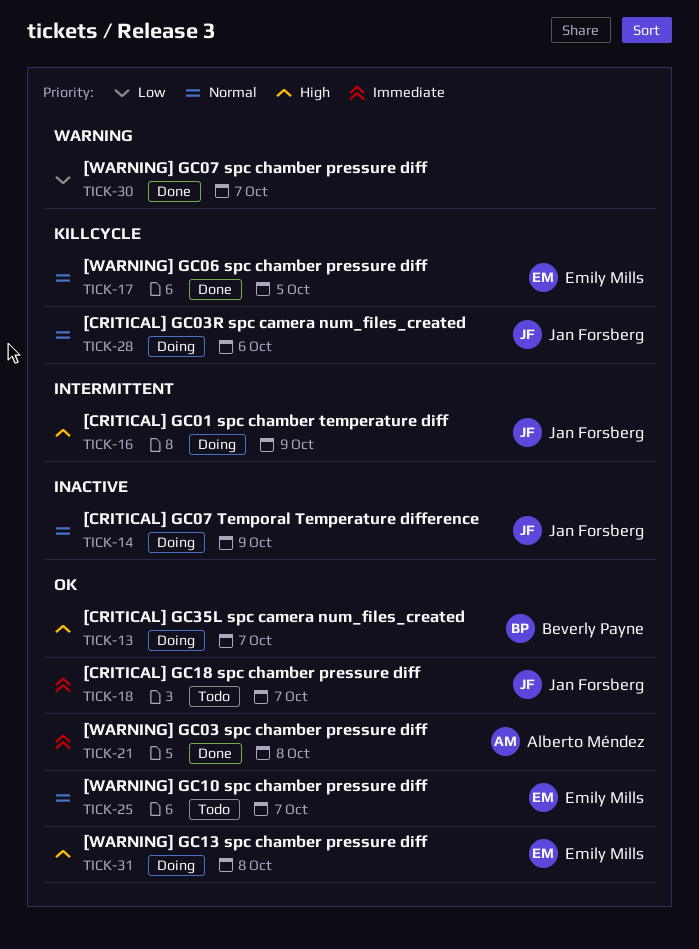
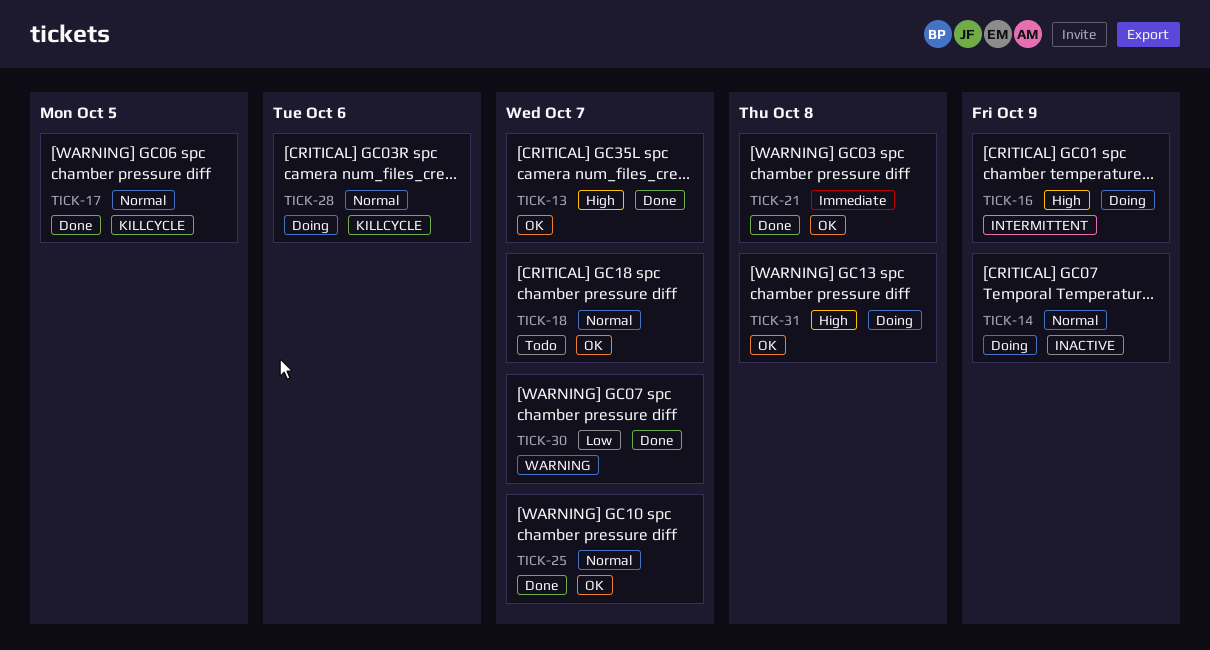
TICK-13, status: Doing -> Done
TICK-18, priority: Immediate -> Normal
TICK-25, status: Todo -> Done

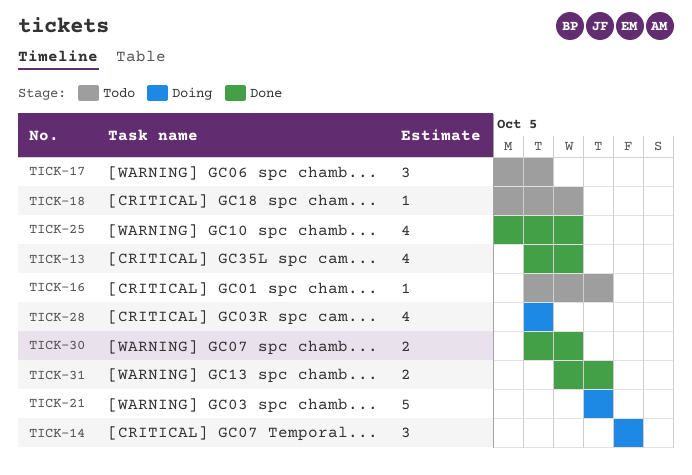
TICK-16, status: Doing -> Todo
TICK-16, due: Oct 9 -> Oct 8
TICK-17, status: Done -> Todo
TICK-17, due: Oct 5 -> Oct 6
TICK-21, status: Done -> Doing
TICK-31, status: Doing -> Done

